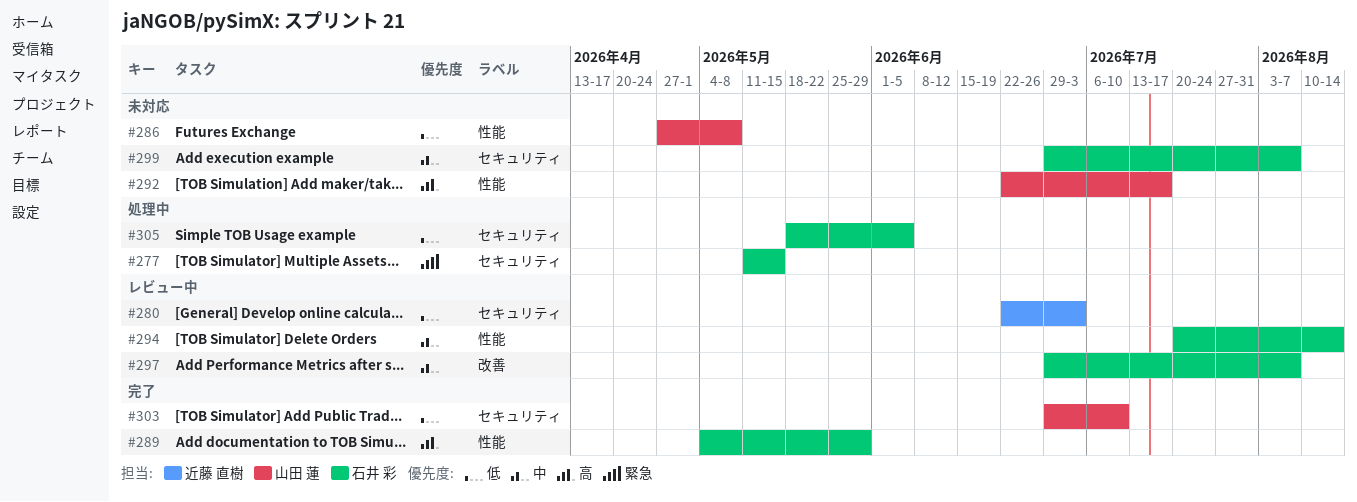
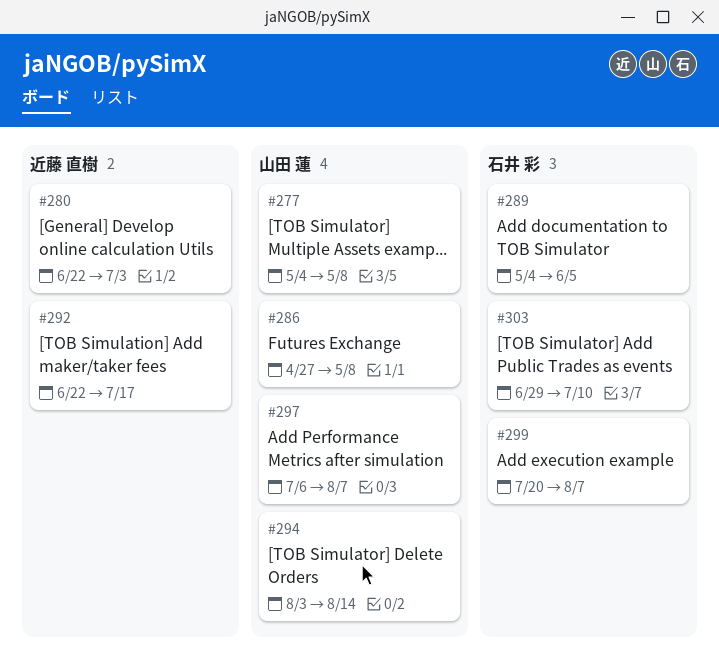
#277, owner: 石井 彩 -> 山田 蓮
#277, start: May 11 -> May 4
#277, due: May 15 -> May 8
#289, due: May 29 -> Jun 5
#292, owner: 山田 蓮 -> 近藤 直樹
#294, owner: 石井 彩 -> 山田 蓮
#294, start: Jul 20 -> Aug 3
#297, owner: 石井 彩 -> 山田 蓮
#297, start: Jun 29 -> Jul 6
#299, start: Jun 29 -> Jul 20
#303, owner: 山田 蓮 -> 石井 彩
#305: present -> none

